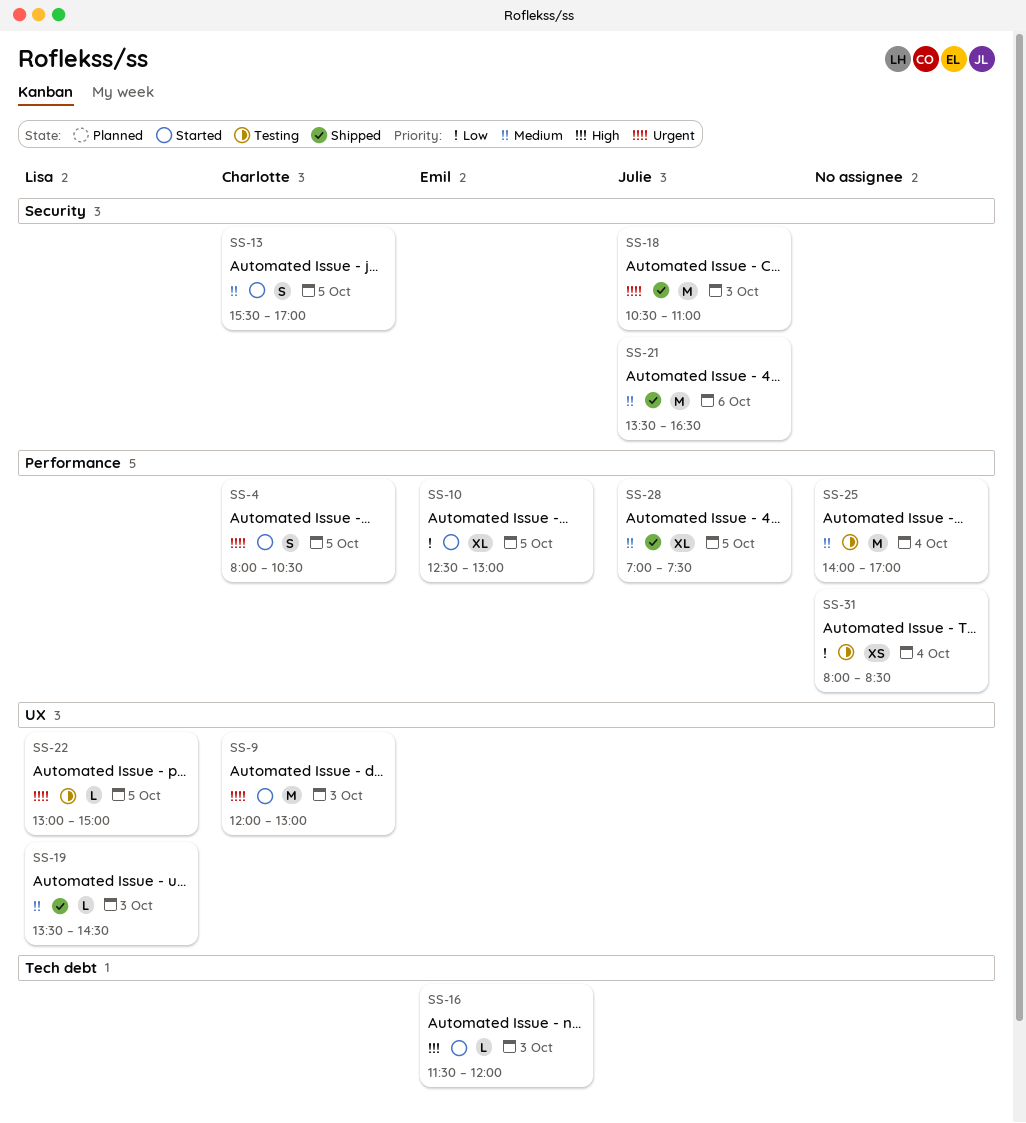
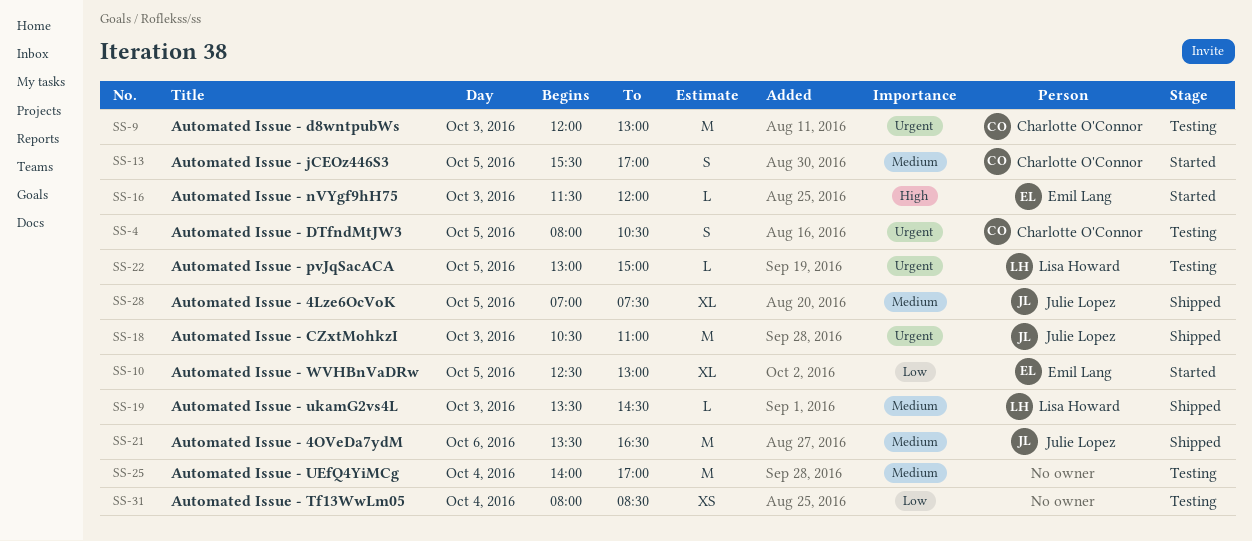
SS-4, status: Started -> Testing
SS-9, status: Started -> Testing

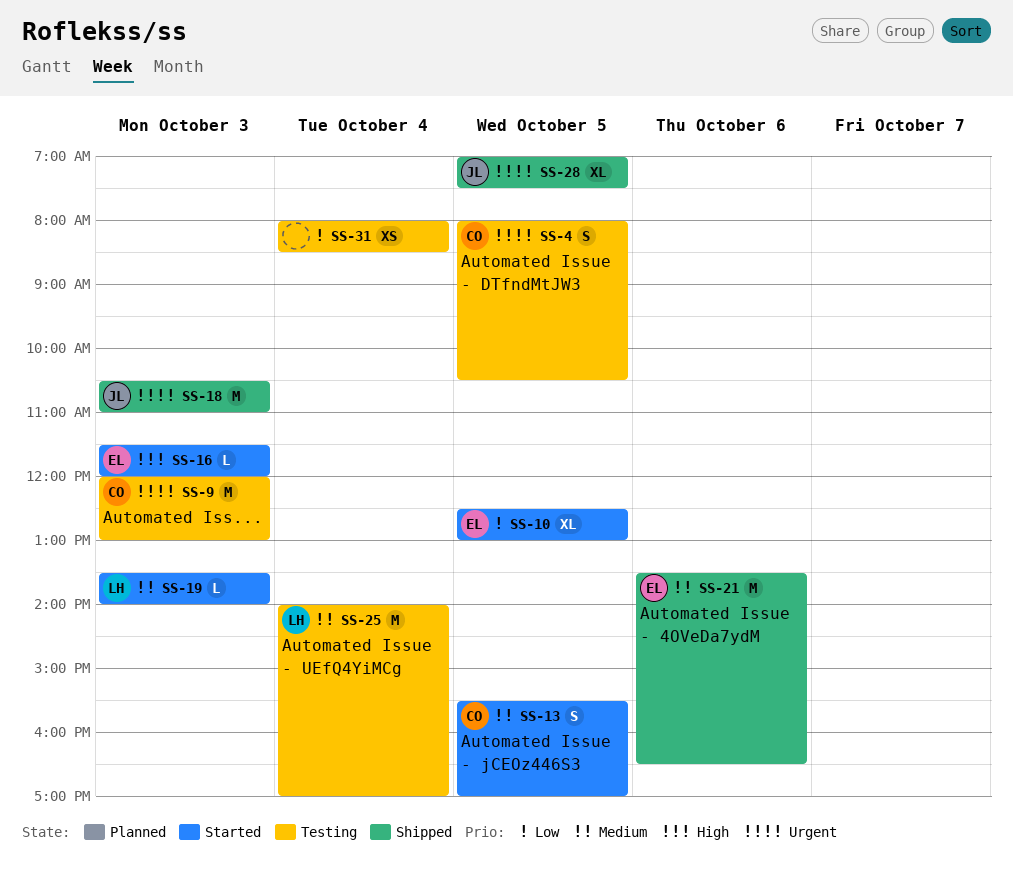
SS-19, status: Shipped -> Started
SS-19, ends: 14:30 -> 14:00
SS-21, owner: Julie Lopez -> Emil Lang
SS-22: present -> none
SS-25, owner: none -> Lisa Howard
SS-28, priority: Medium -> Urgent

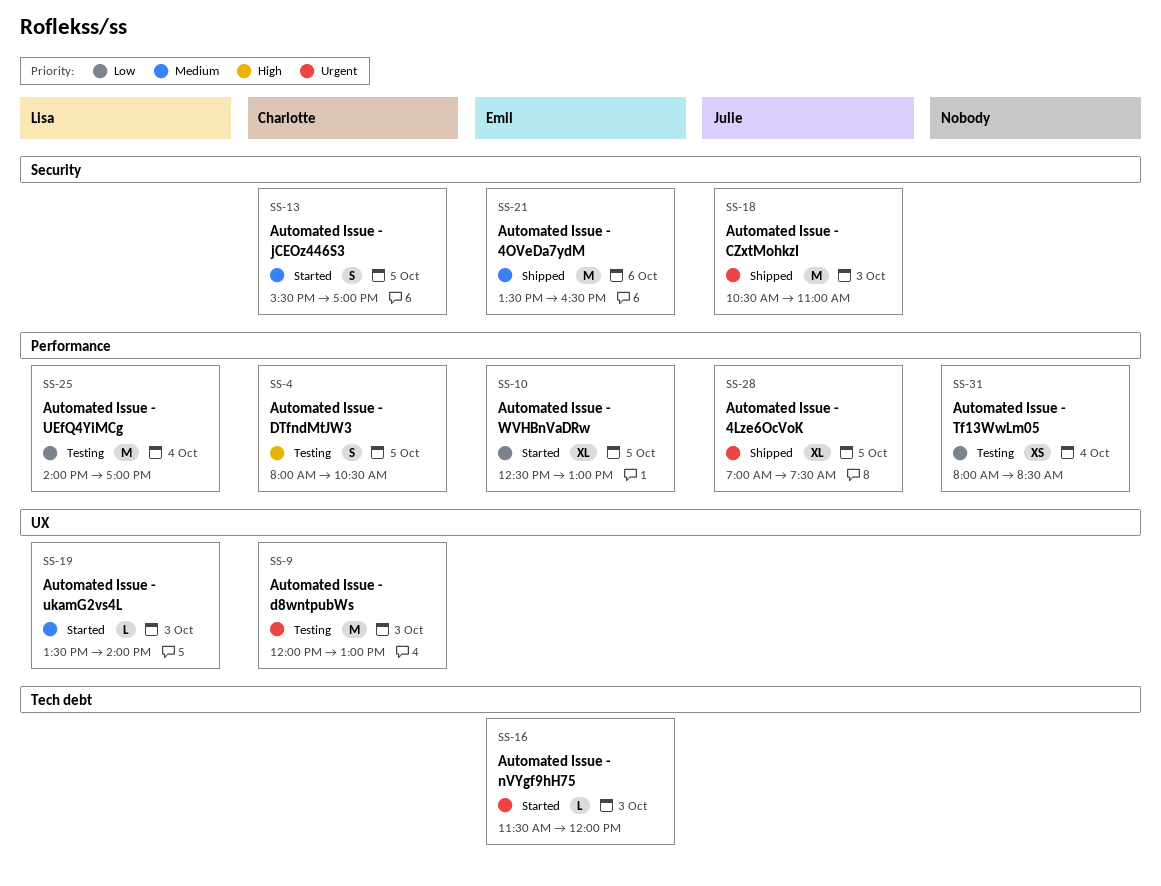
SS-4, priority: Urgent -> High
SS-16, priority: High -> Urgent
SS-25, priority: Medium -> Low

